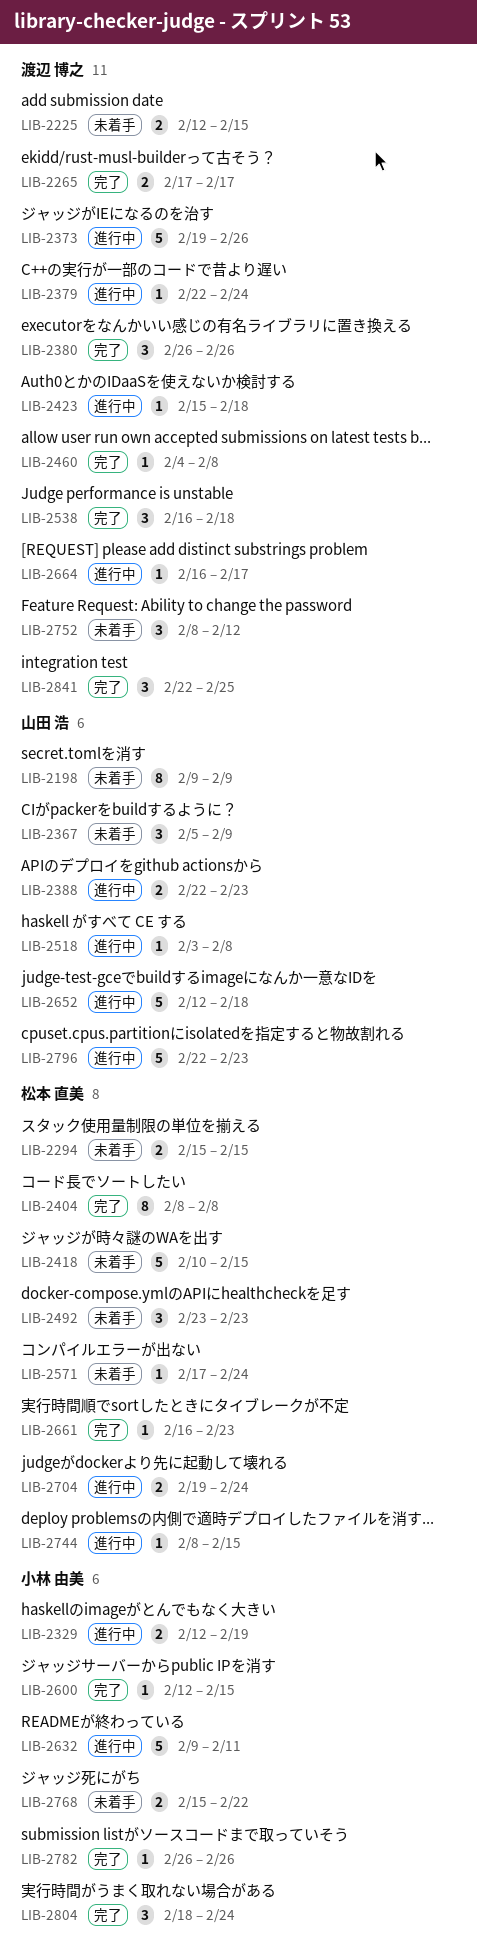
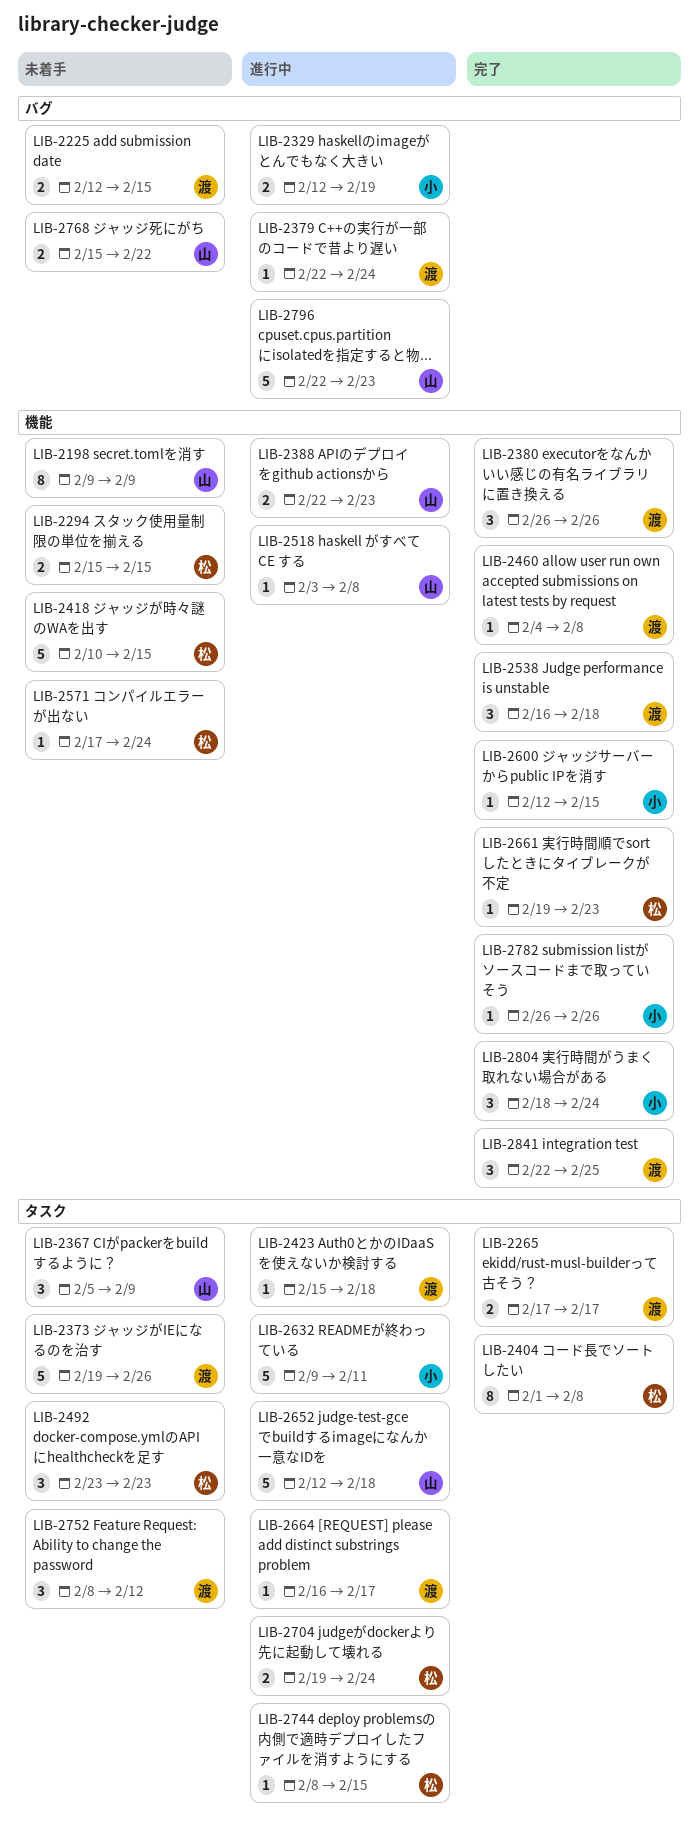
LIB-2373, status: 進行中 -> 未着手
LIB-2404, start: Feb 8 -> Feb 1
LIB-2661, start: Feb 16 -> Feb 19
LIB-2768, owner: 小林 由美 -> 山田 浩

